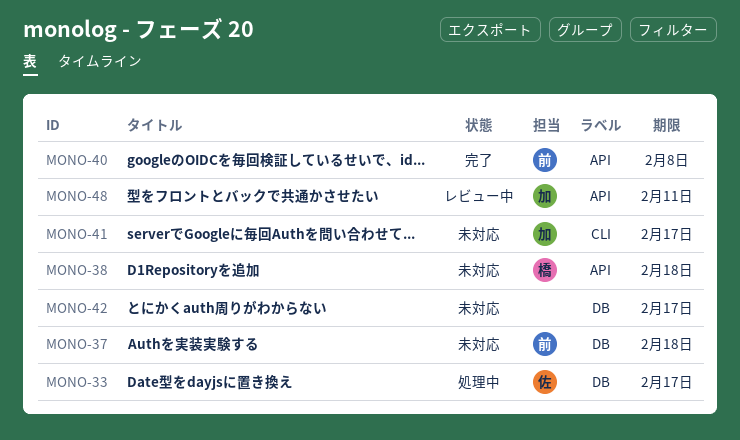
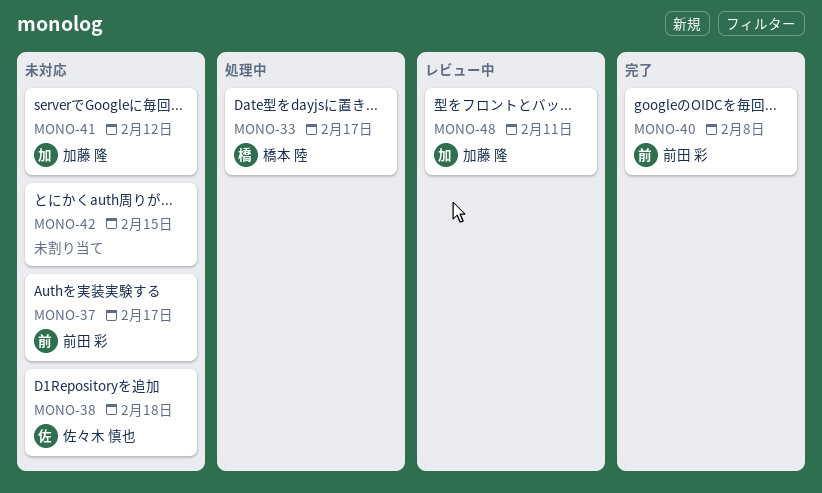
MONO-33, owner: 佐々木 慎也 -> 橋本 陸
MONO-37, due: Feb 18 -> Feb 17
MONO-38, owner: 橋本 陸 -> 佐々木 慎也
MONO-41, due: Feb 17 -> Feb 12
MONO-42, due: Feb 17 -> Feb 15

